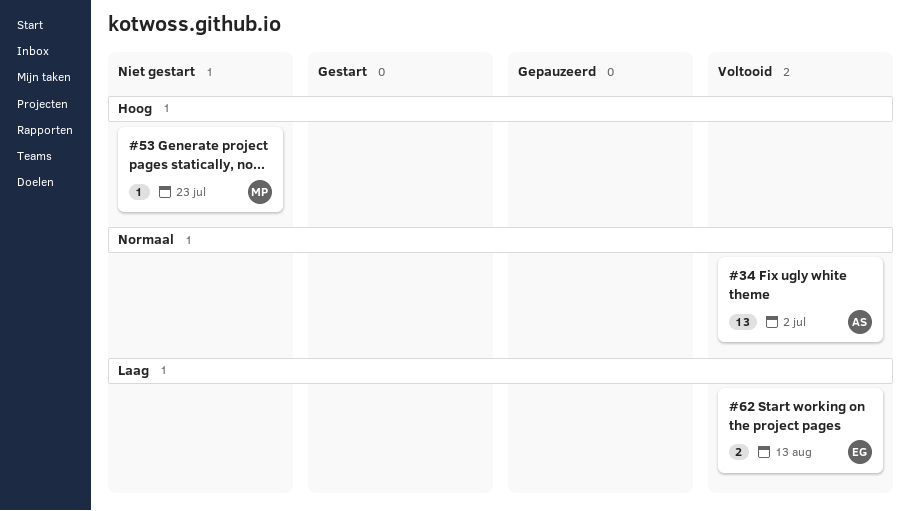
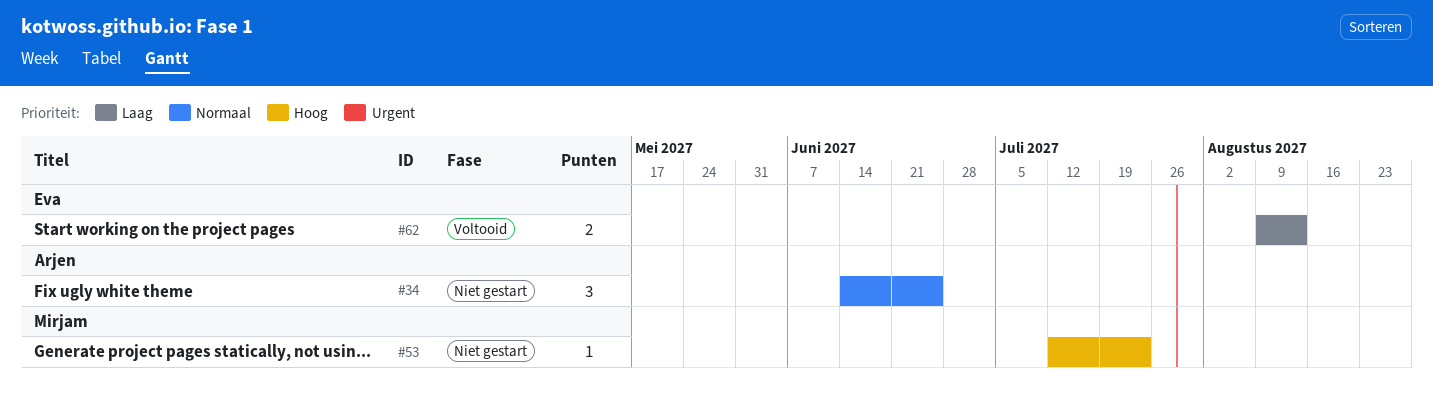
#34, status: Voltooid -> Niet gestart
#34, estimate: 13 -> 3
#34, due: Jul 2 -> Jun 25

